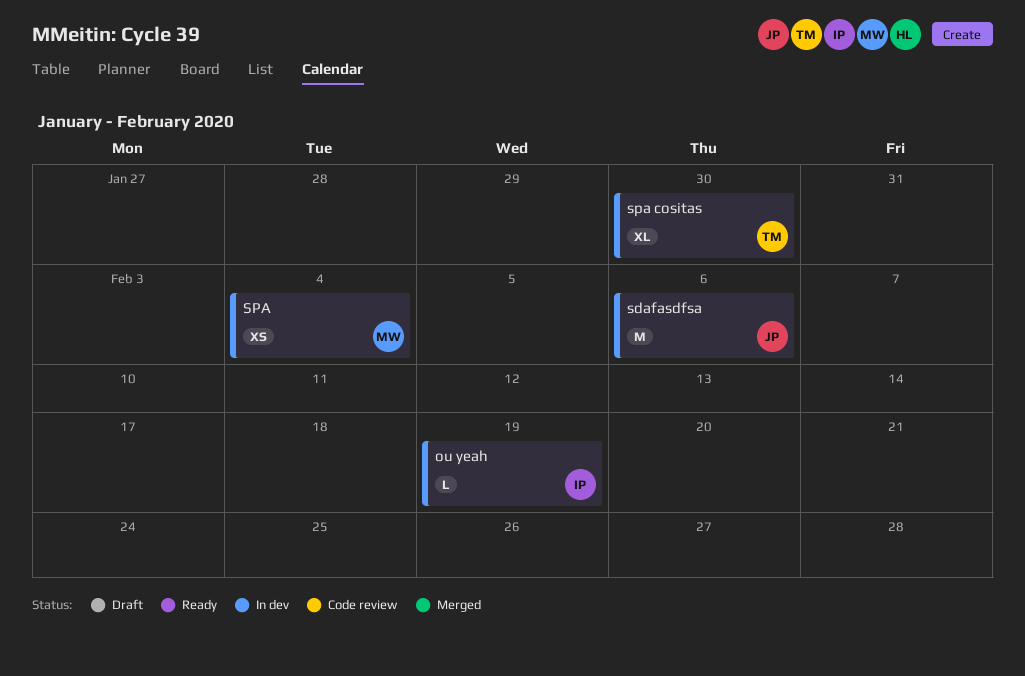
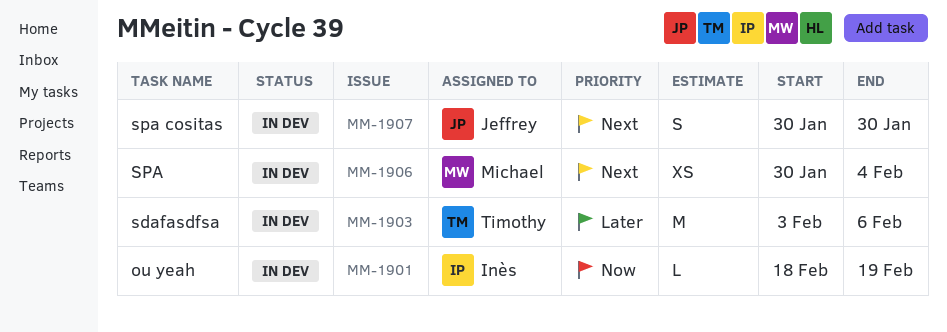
sdafasdfsa, owner: Jeffrey -> Timothy
spa cositas, owner: Timothy -> Jeffrey
spa cositas, estimate: XL -> S

